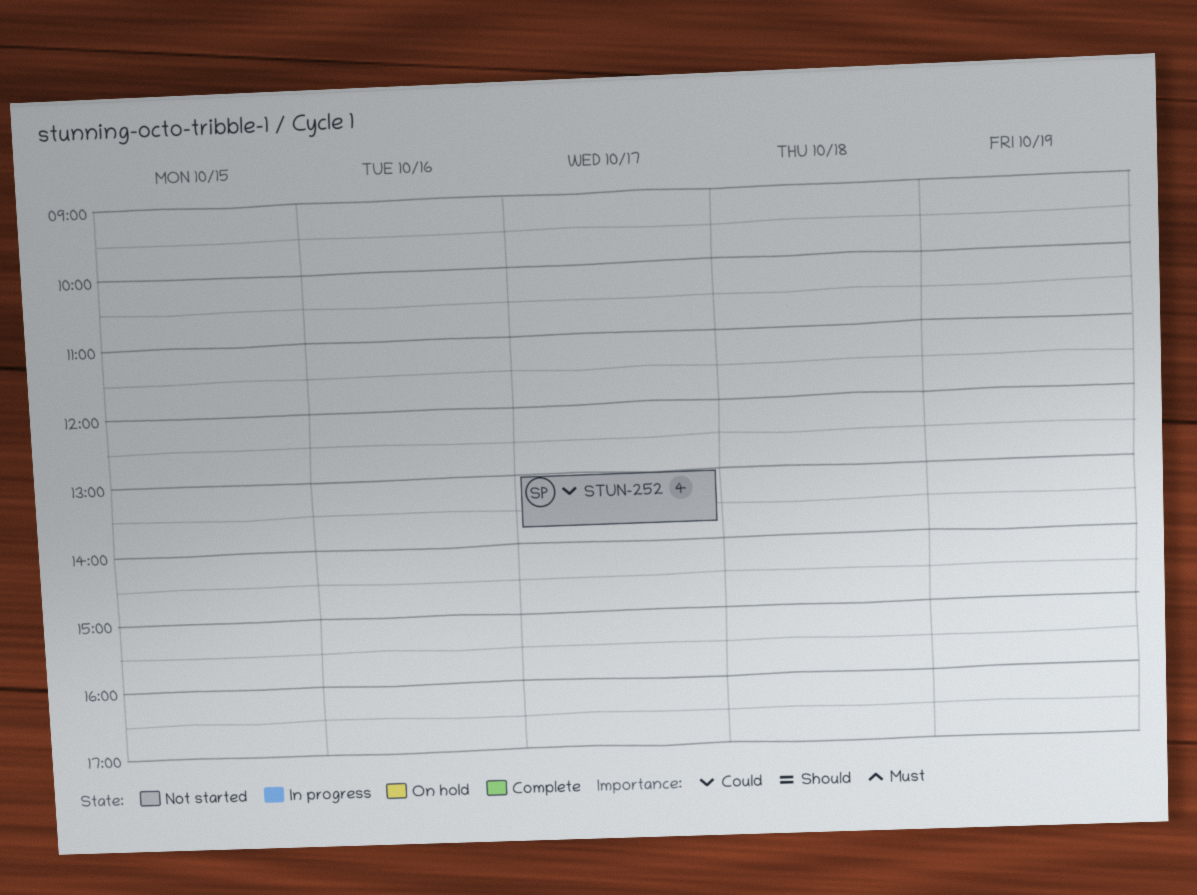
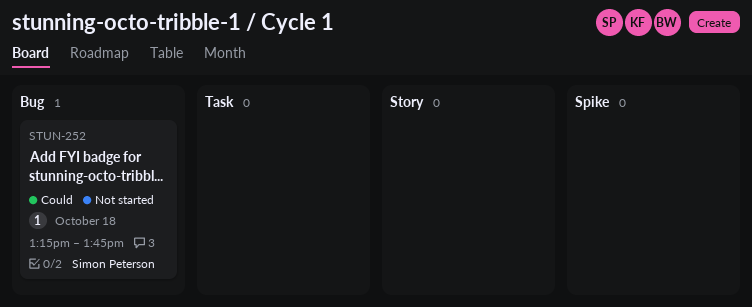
STUN-252, estimate: 4 -> 1
STUN-252, day: Oct 17 -> Oct 18
STUN-252, begins: 13:00 -> 13:15

